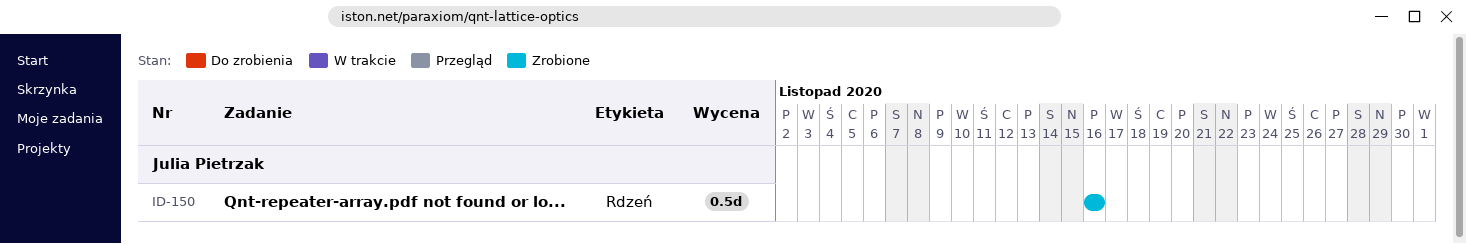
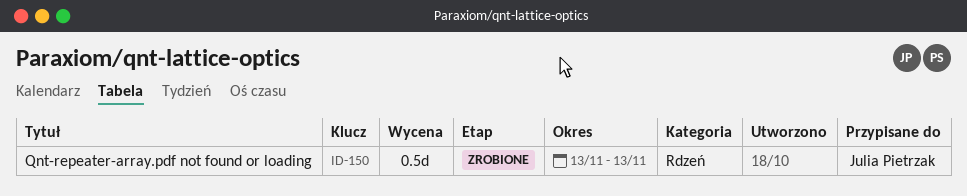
ID-150, start: Nov 16 -> Nov 13
ID-150, due: Nov 16 -> Nov 13

